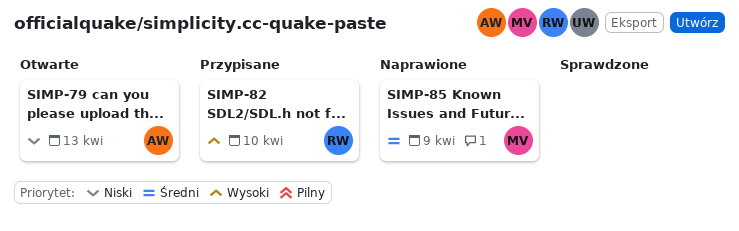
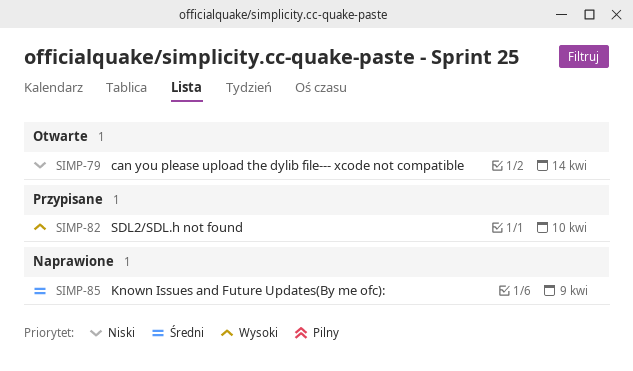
SIMP-79, due: Apr 13 -> Apr 14

